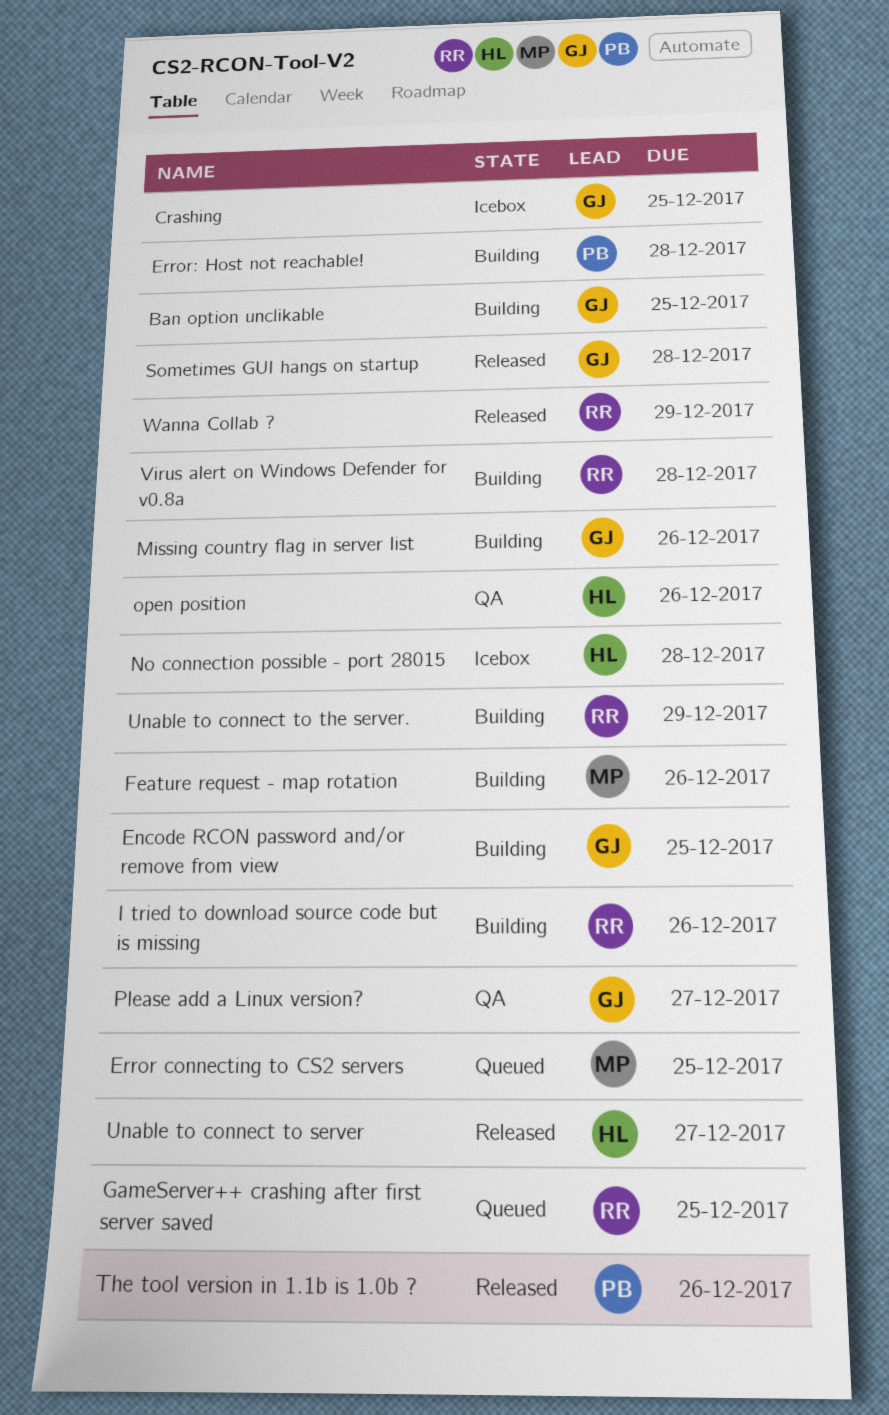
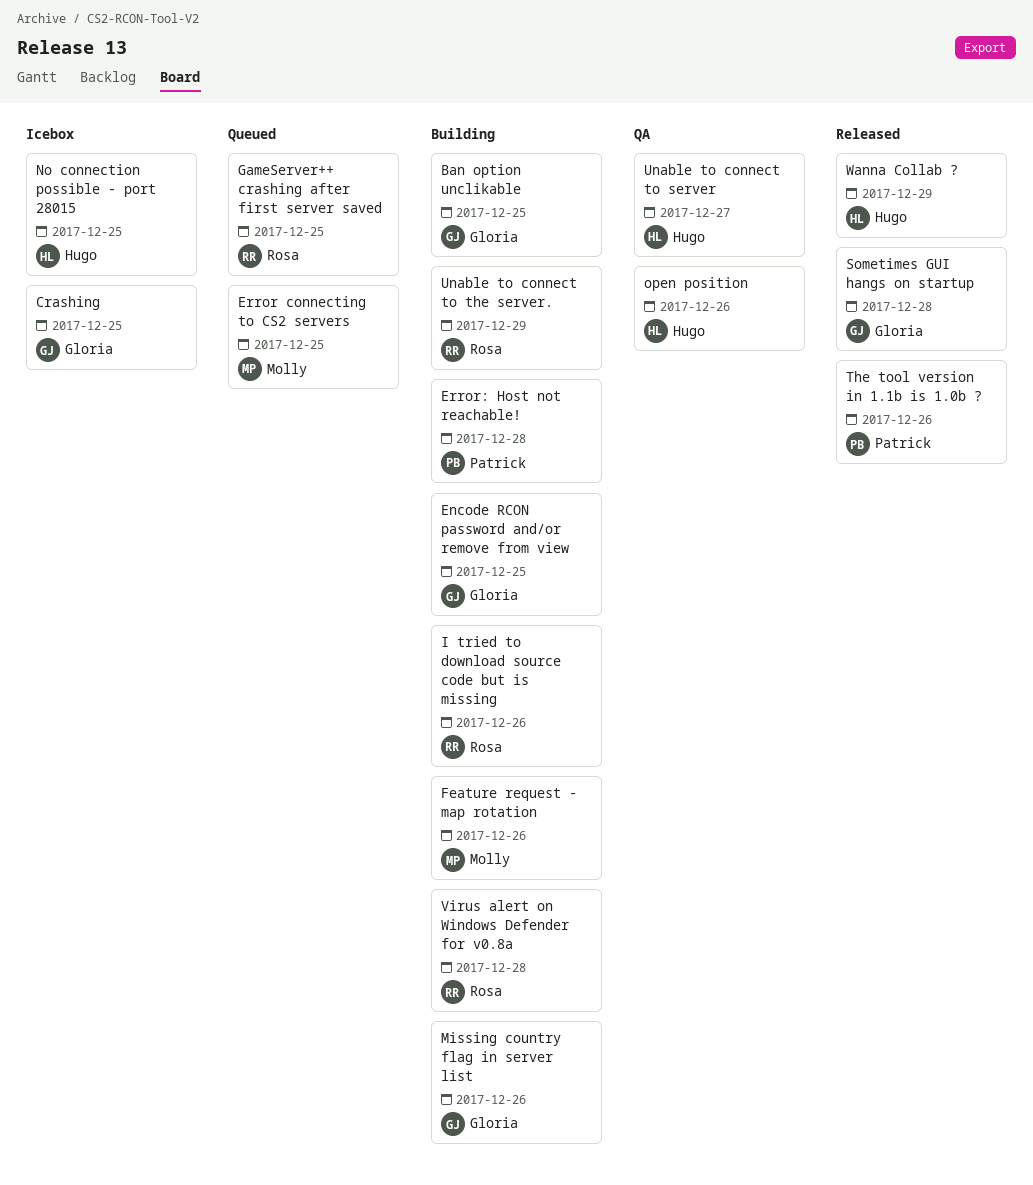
No connection possible - port 28015, due: Dec 28 -> Dec 25
Please add a Linux version?: present -> none
Unable to connect to server, status: Released -> QA
Wanna Collab ?, owner: Rosa -> Hugo

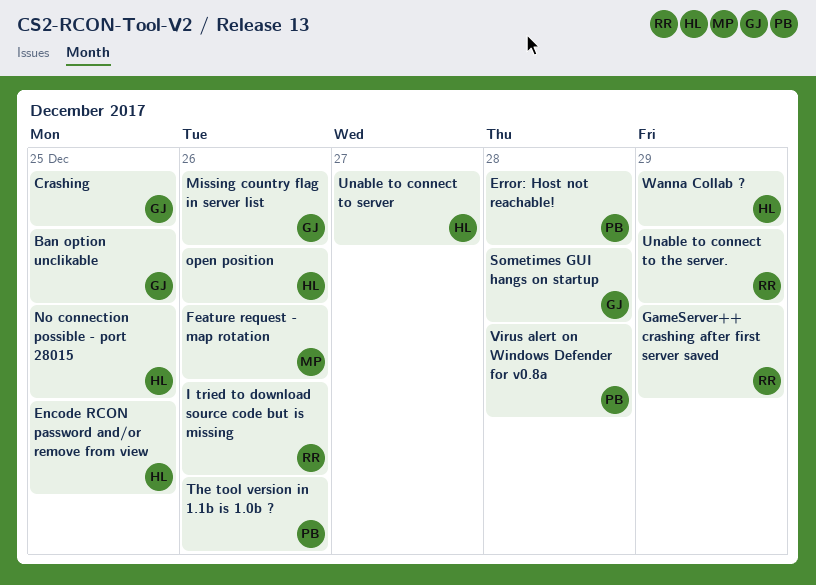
Encode RCON password and/or remove from view, owner: Gloria -> Hugo
Error connecting to CS2 servers: present -> none
GameServer++ crashing after first server saved, due: Dec 25 -> Dec 29
Virus alert on Windows Defender for v0.8a, owner: Rosa -> Patrick

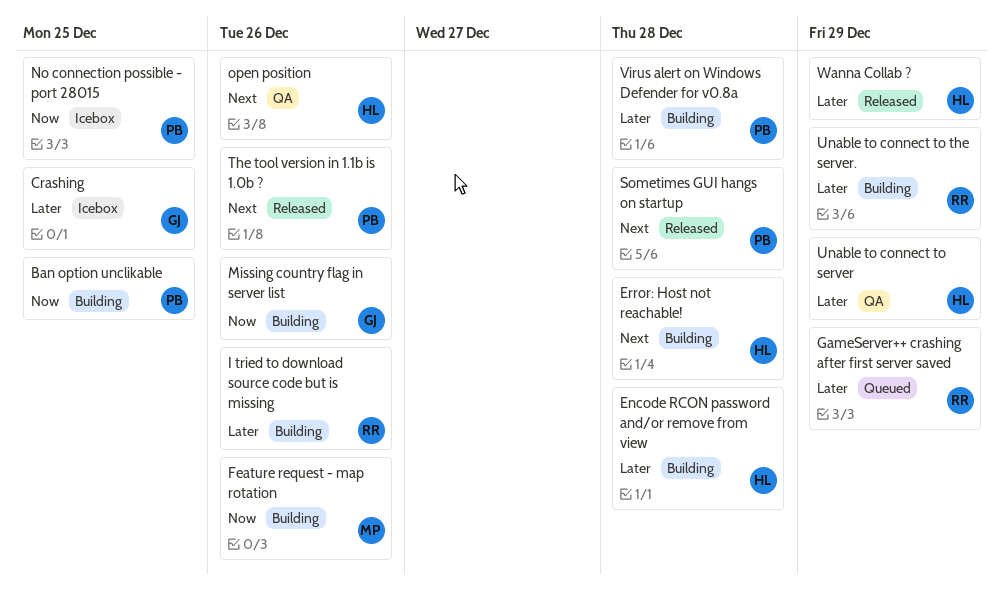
Ban option unclikable, owner: GJ -> PB
Encode RCON password and/or remove from view, due: Dec 25 -> Dec 28
Error: Host not reachable!, owner: PB -> HL
No connection possible - port 28015, owner: HL -> PB
Sometimes GUI hangs on startup, owner: GJ -> PB
Unable to connect to server, due: Dec 27 -> Dec 29

